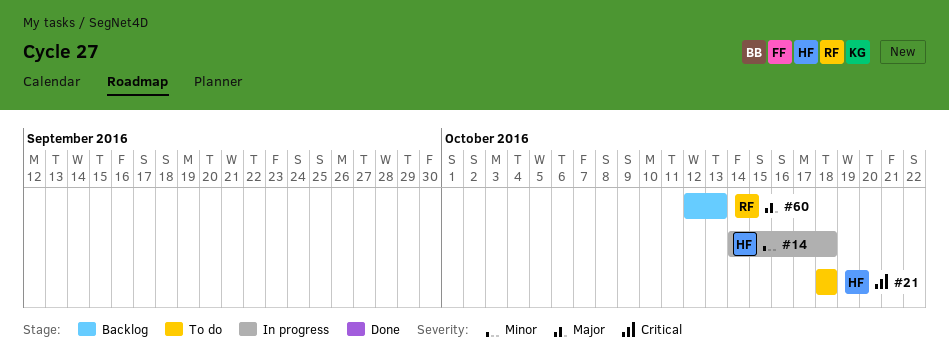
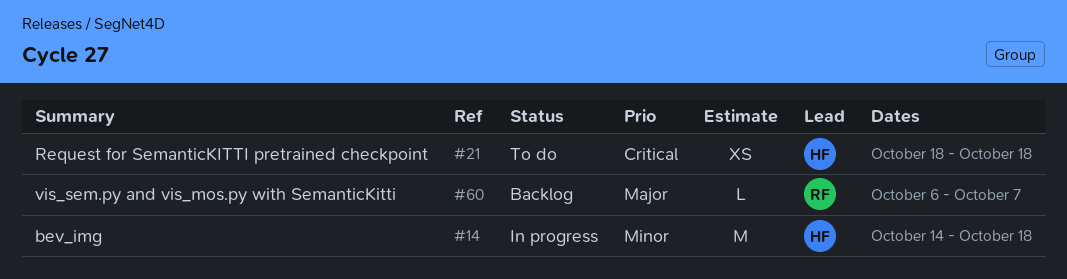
#60, start: Oct 12 -> Oct 6
#60, due: Oct 13 -> Oct 7

